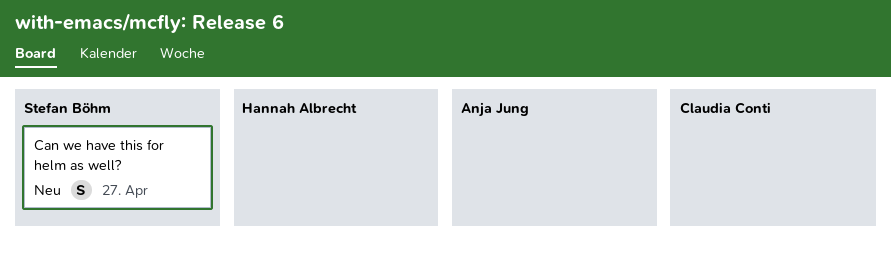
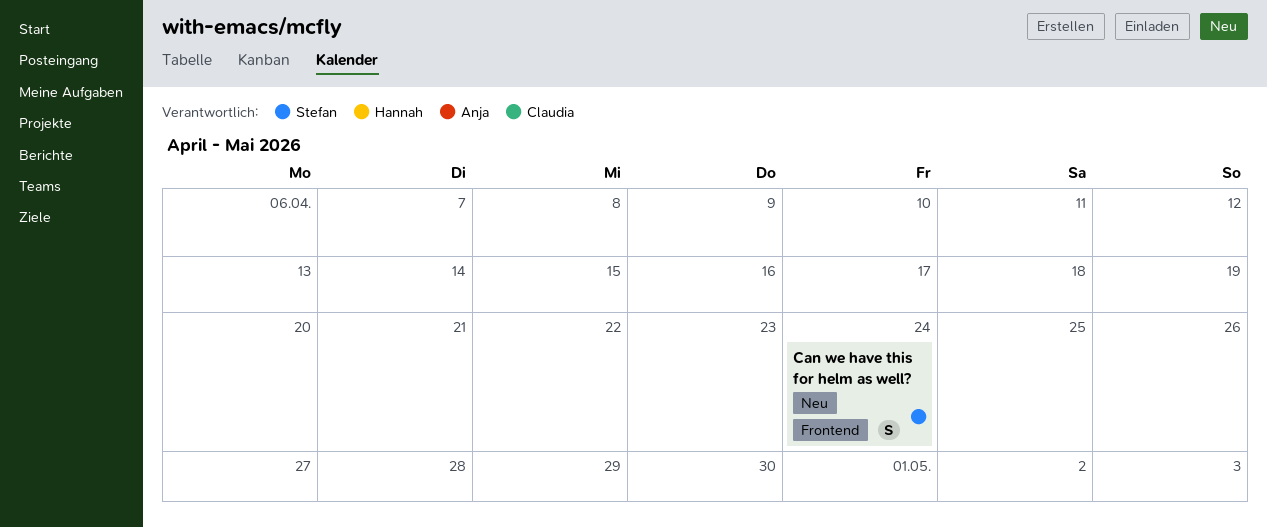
Can we have this for helm as well?, due: Apr 27 -> Apr 24

